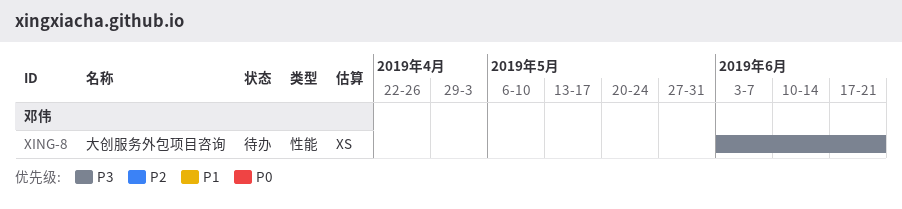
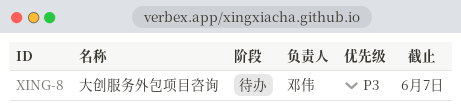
XING-8, due: Jun 21 -> Jun 7

